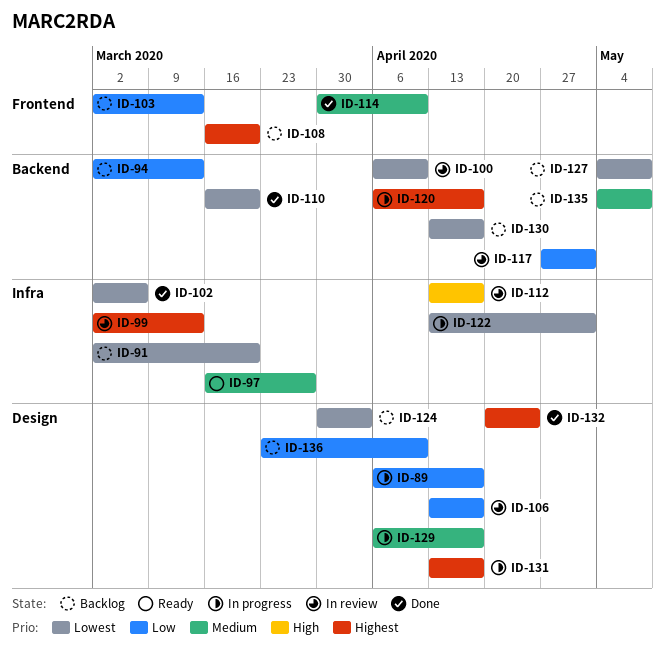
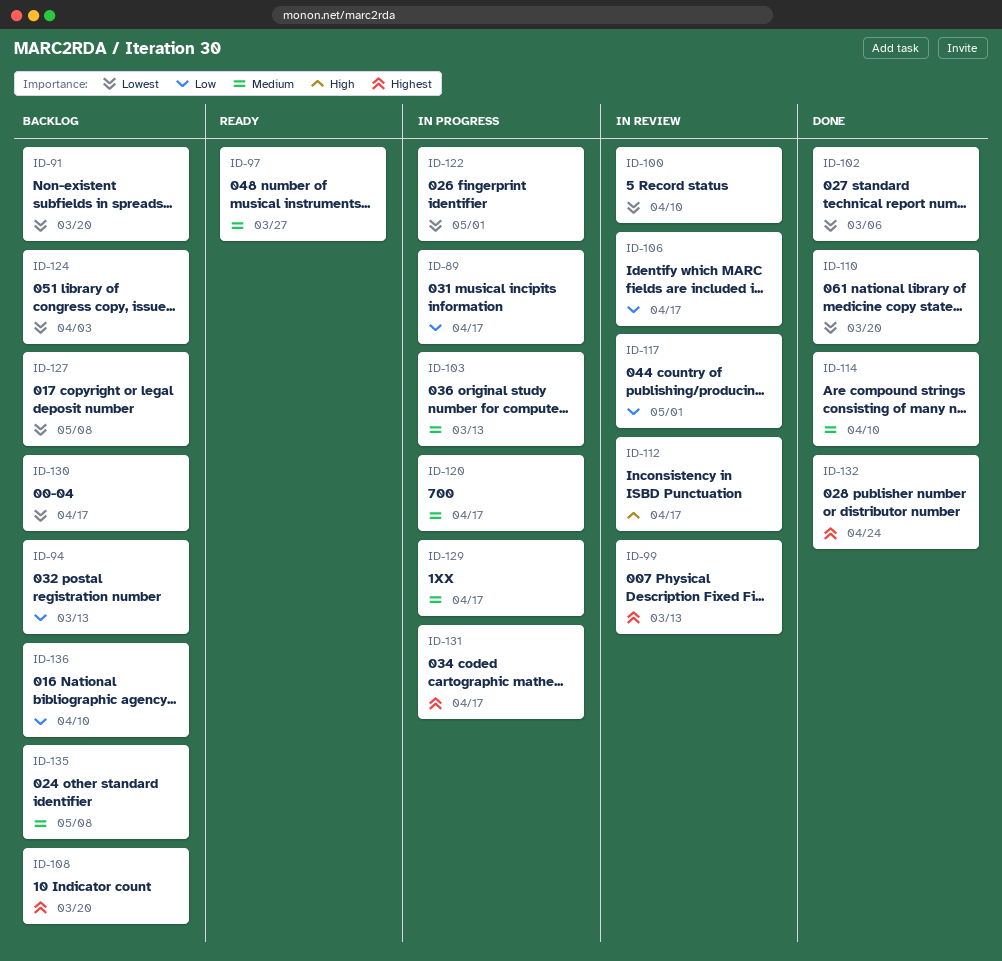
ID-103, status: Backlog -> In progress
ID-103, priority: Low -> Medium
ID-120, priority: Highest -> Medium

